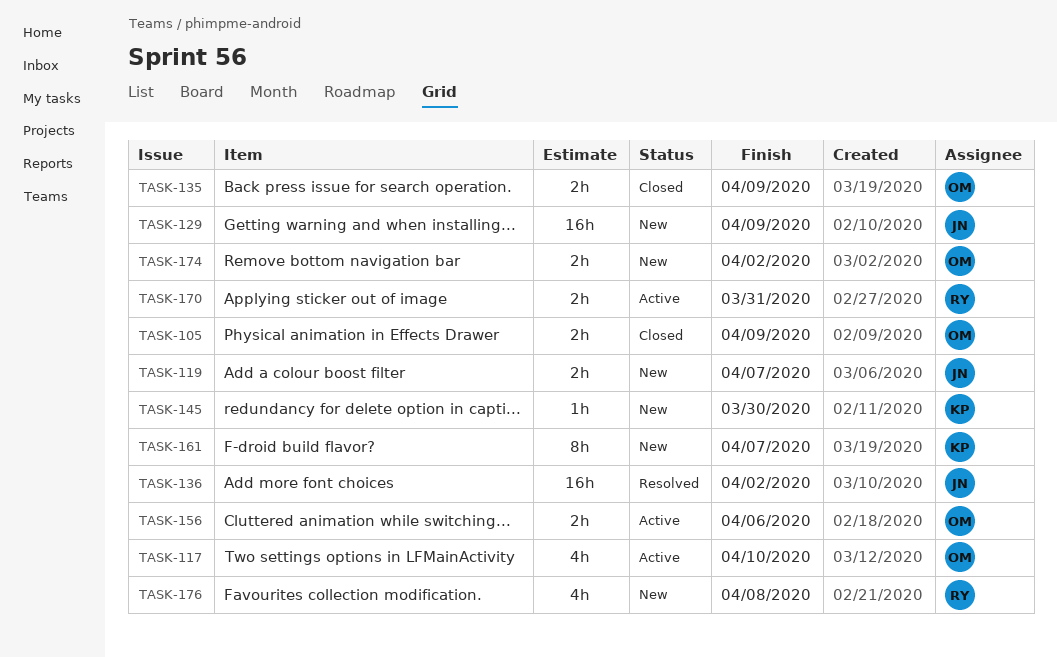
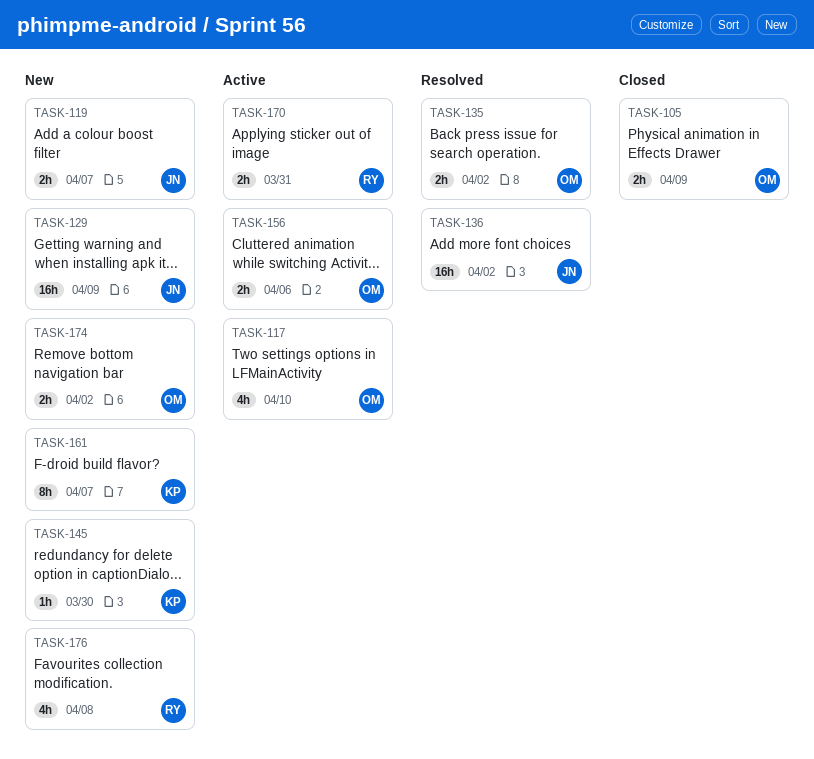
TASK-135, status: Closed -> Resolved
TASK-135, due: Apr 9 -> Apr 2

